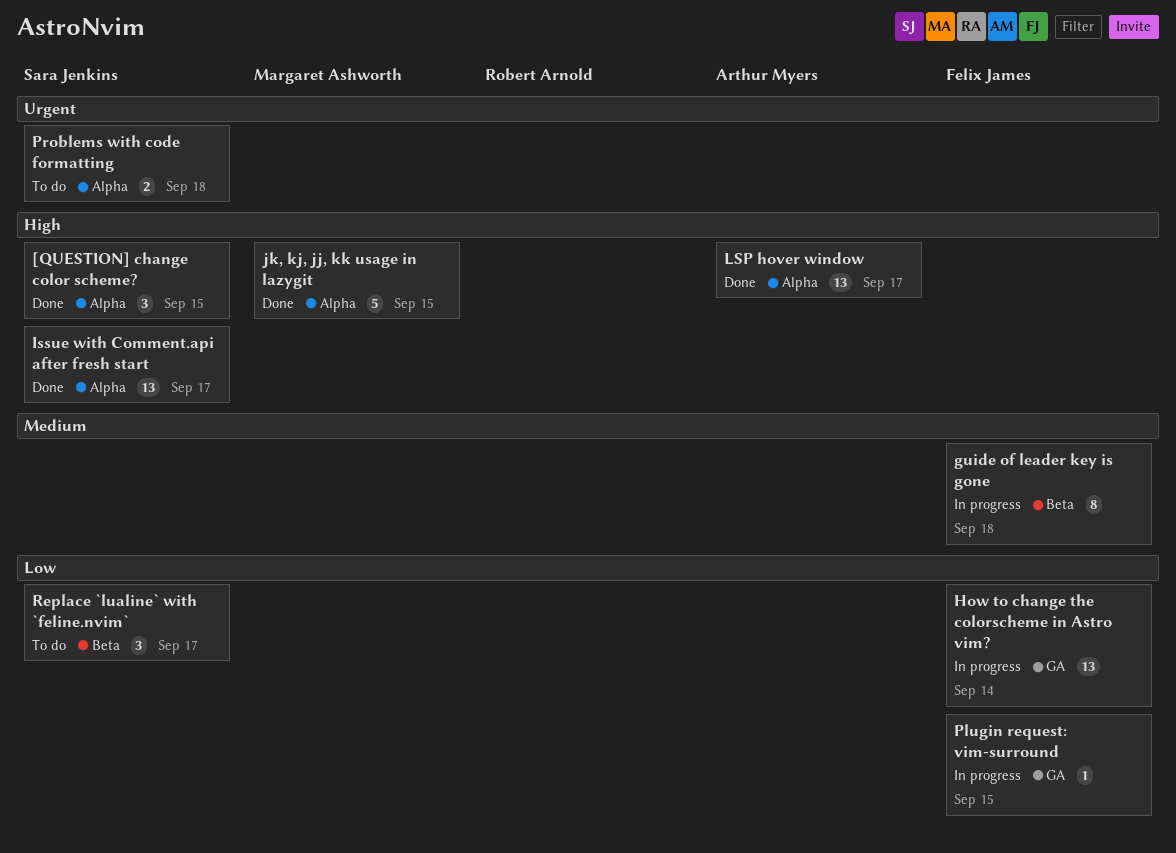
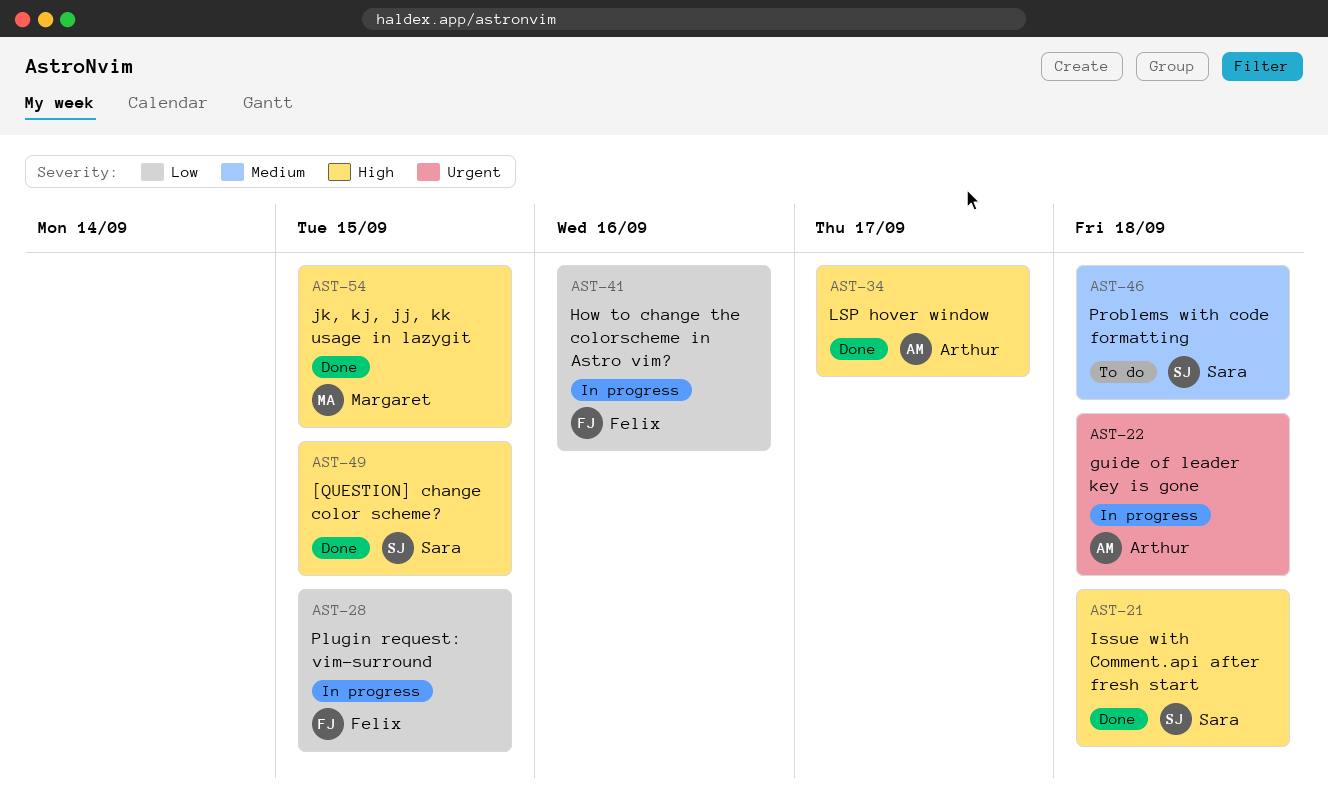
guide of leader key is gone, owner: Felix James -> Arthur Myers
guide of leader key is gone, priority: Medium -> Urgent
How to change the colorscheme in Astro vim?, due: Sep 14 -> Sep 16
Issue with Comment.api after fresh start, due: Sep 17 -> Sep 18
Problems with code formatting, priority: Urgent -> Medium
Replace `lualine` with `feline.nvim`: present -> none

